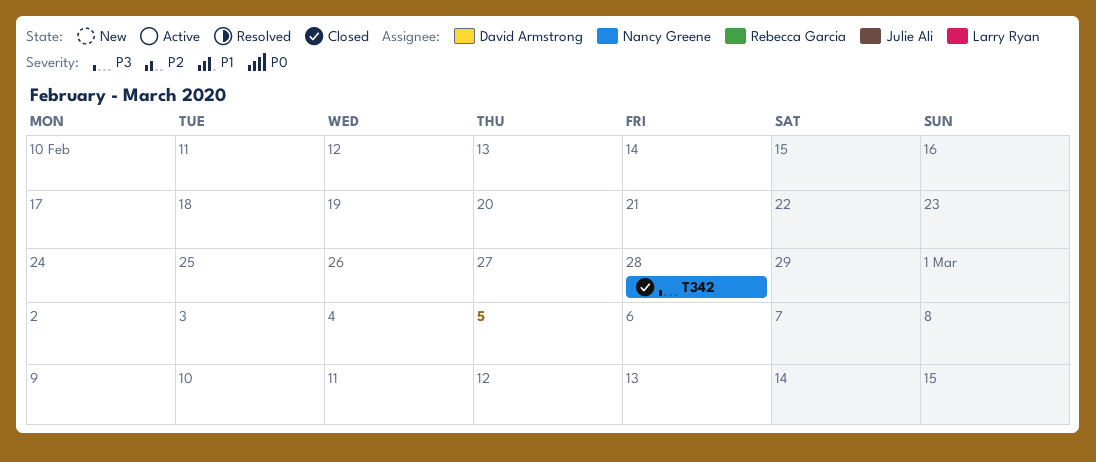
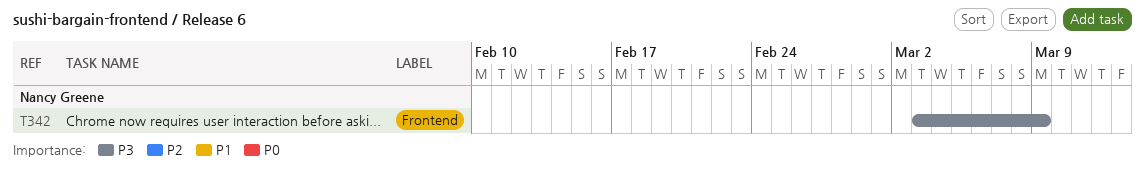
T342, start: Feb 28 -> Mar 3
T342, due: Feb 28 -> Mar 9

